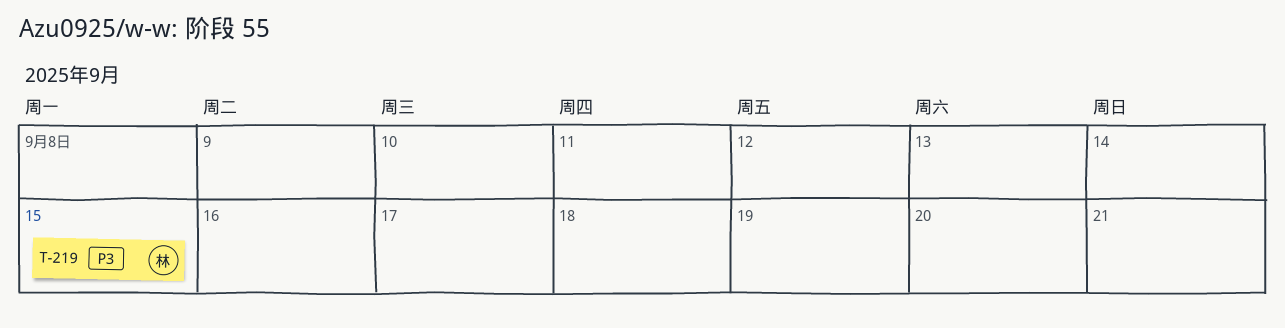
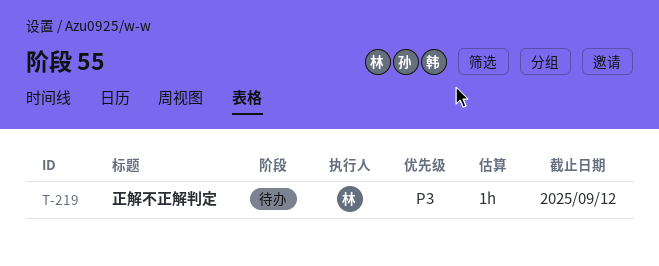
T-219, due: Sep 15 -> Sep 12

